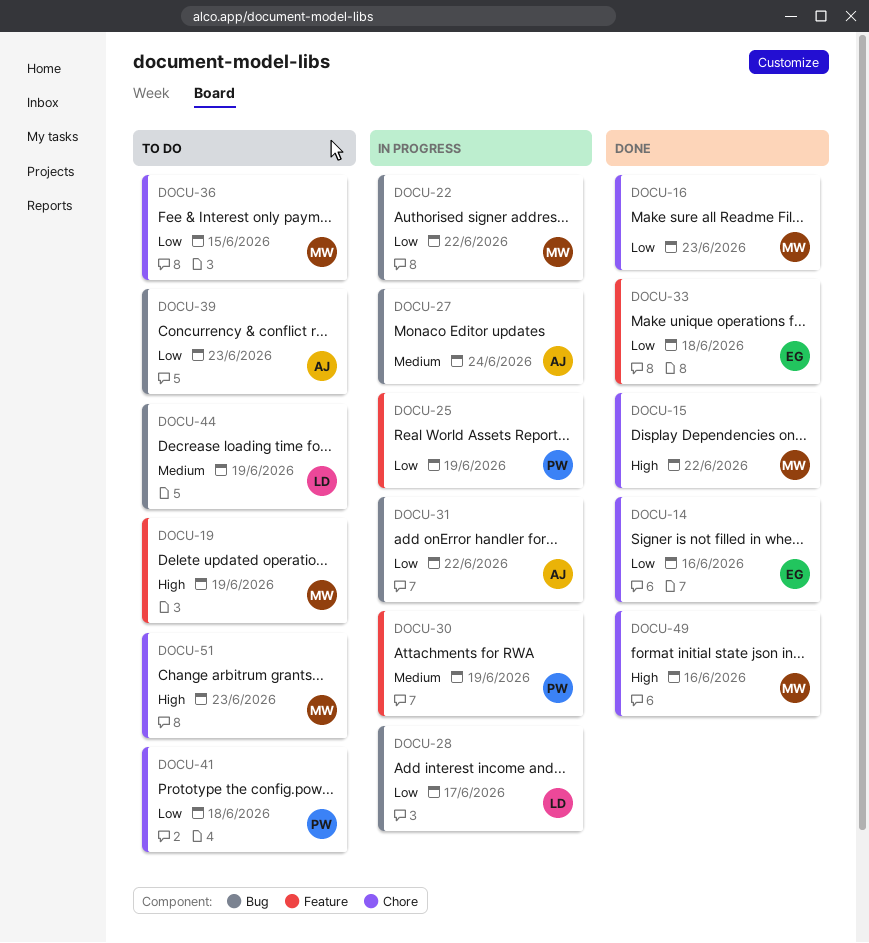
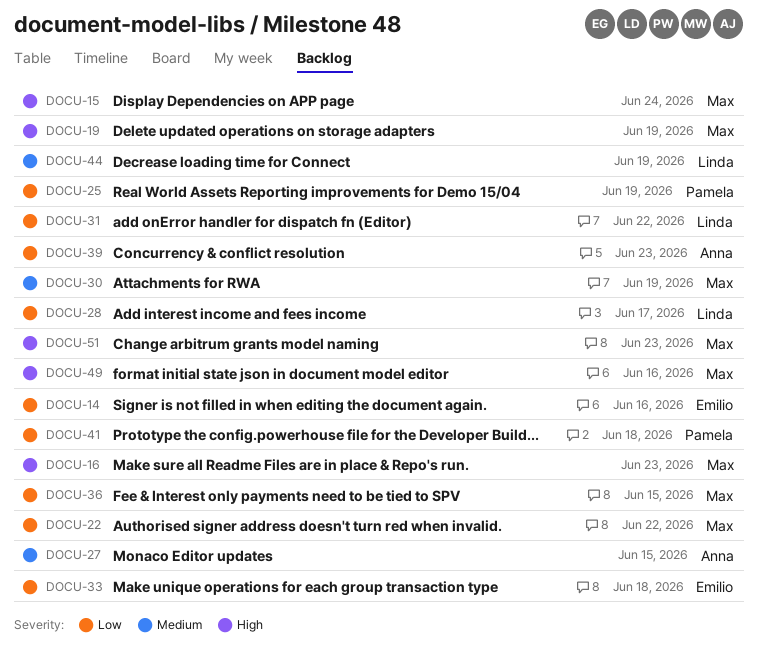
DOCU-15, due: Jun 22 -> Jun 24
DOCU-16, priority: Low -> High
DOCU-27, due: Jun 24 -> Jun 15
DOCU-30, owner: Pamela -> Max
DOCU-31, owner: Anna -> Linda

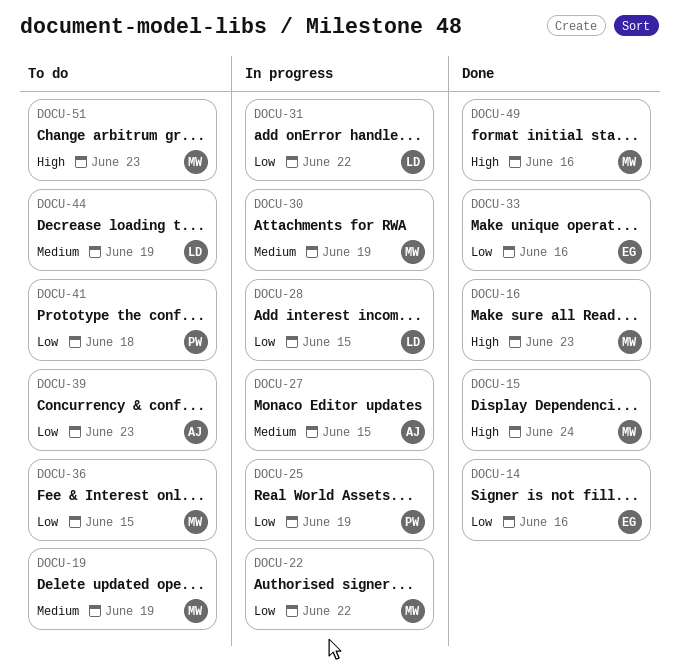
DOCU-19, priority: High -> Medium
DOCU-28, due: Jun 17 -> Jun 15
DOCU-33, due: Jun 18 -> Jun 16

